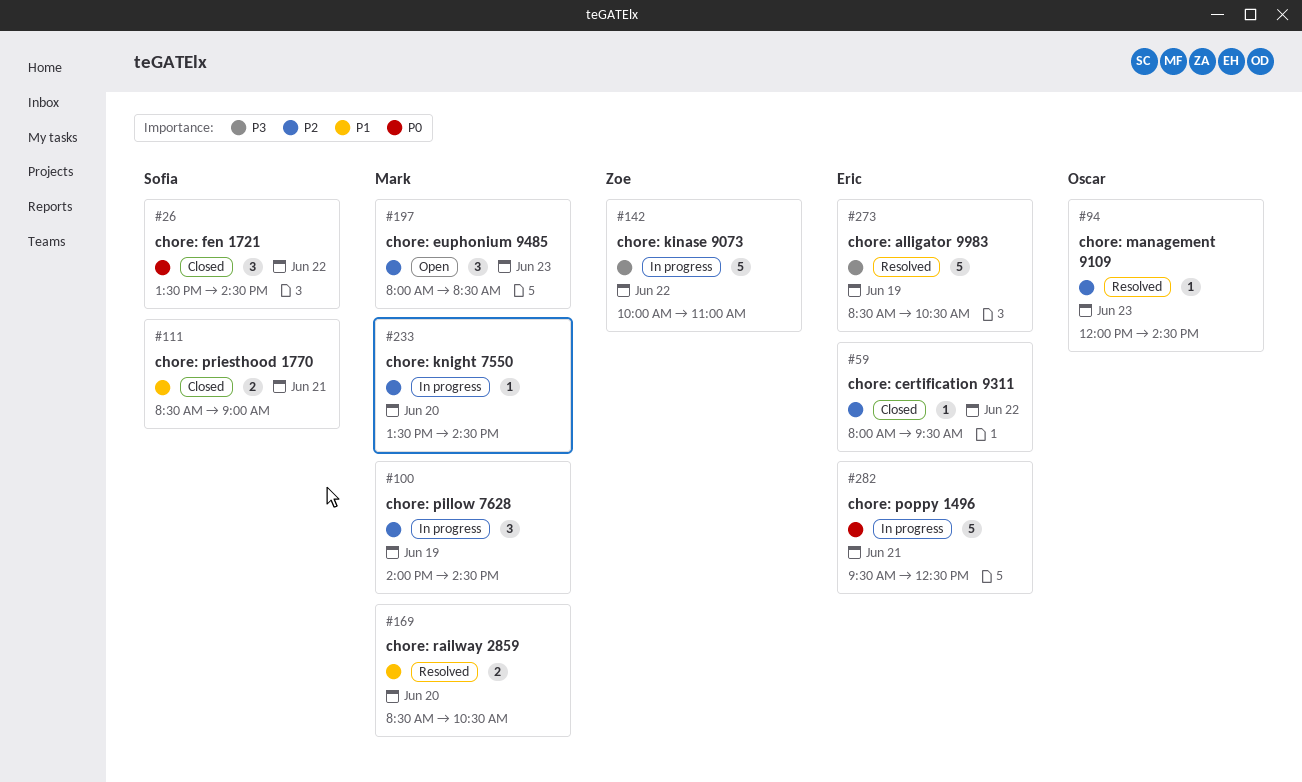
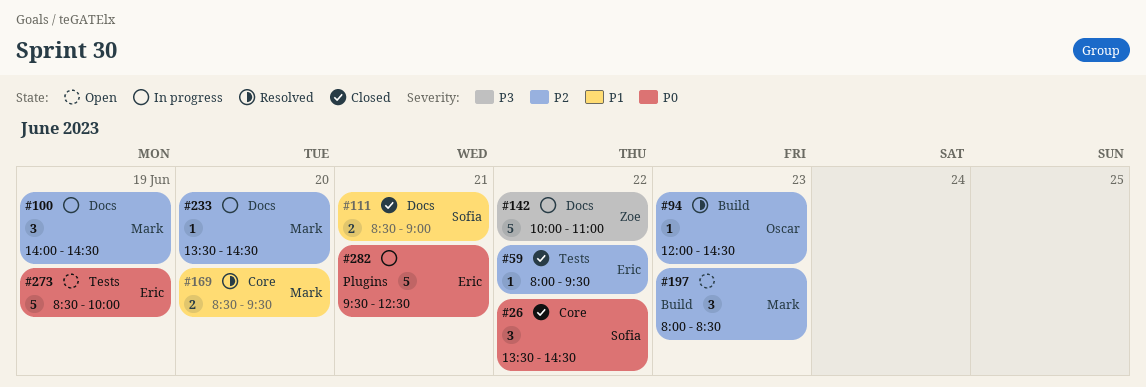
#169, ends: 10:30 -> 09:30
#273, status: Resolved -> Open
#273, priority: P3 -> P0
#273, ends: 10:30 -> 10:00

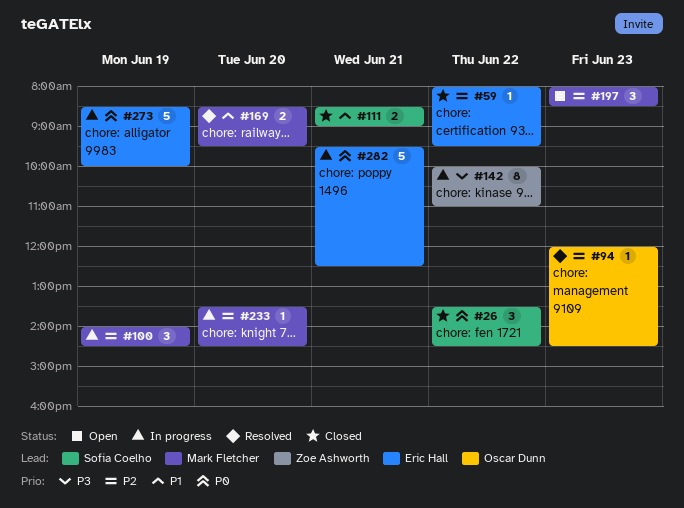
#142, estimate: 5 -> 8
#273, status: Open -> In progress

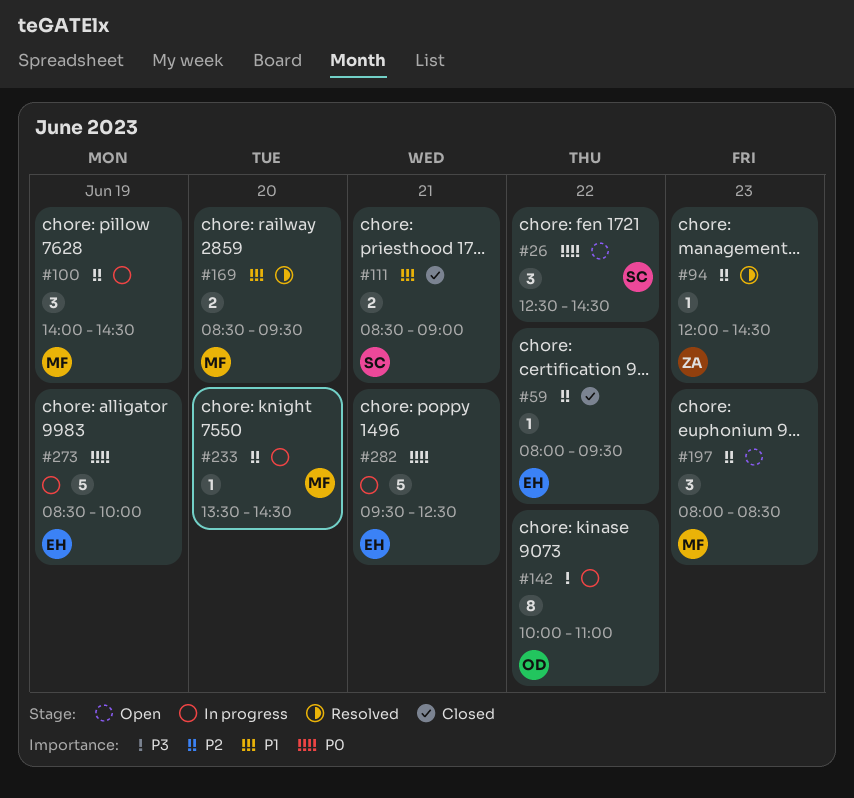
#26, status: Closed -> Open
#26, begins: 13:30 -> 12:30
#94, owner: Oscar Dunn -> Zoe Ashworth
#142, owner: Zoe Ashworth -> Oscar Dunn

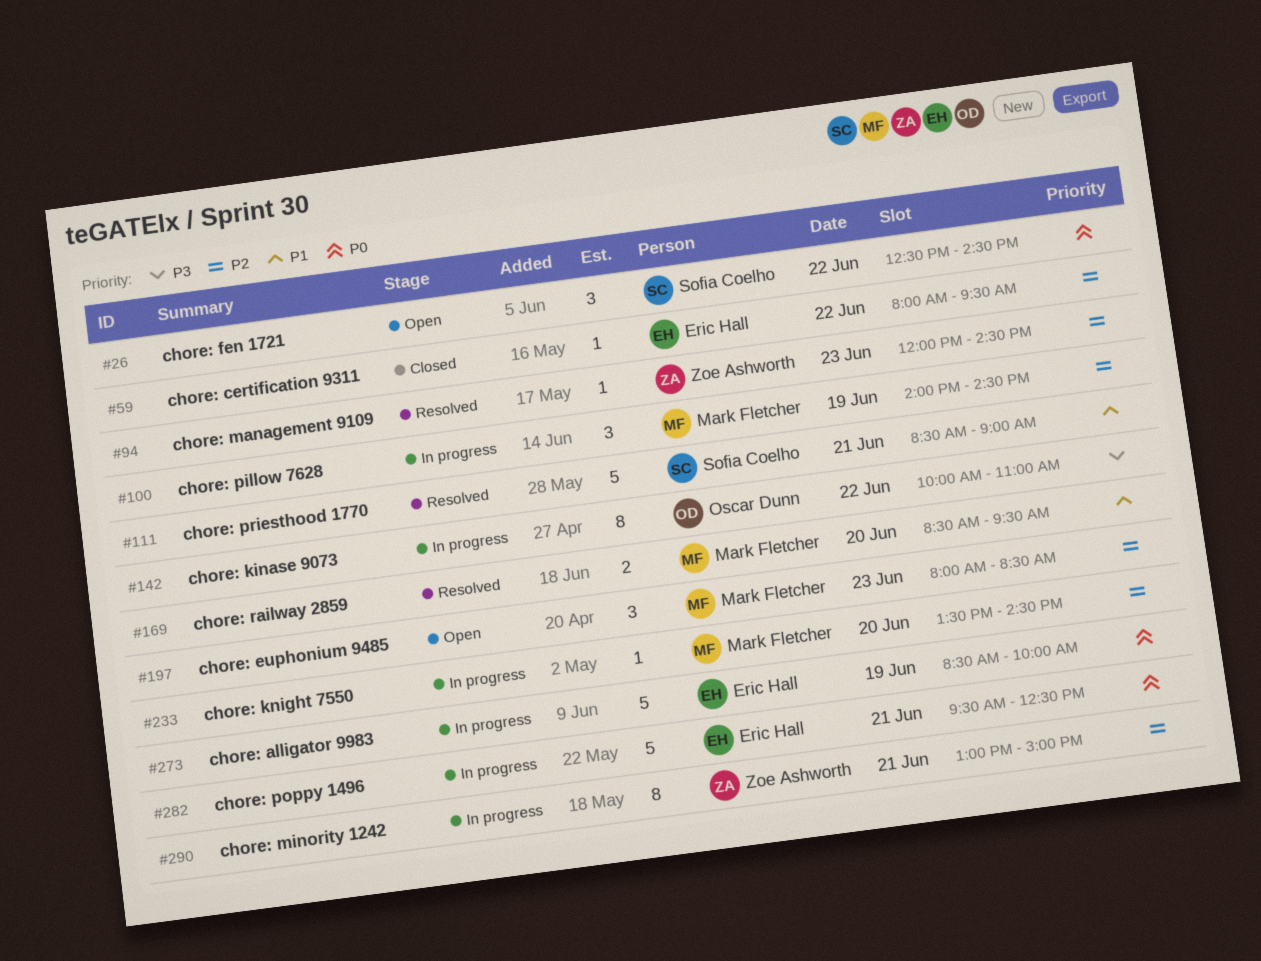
#111, status: Closed -> Resolved
#111, estimate: 2 -> 5
#290: none -> present

